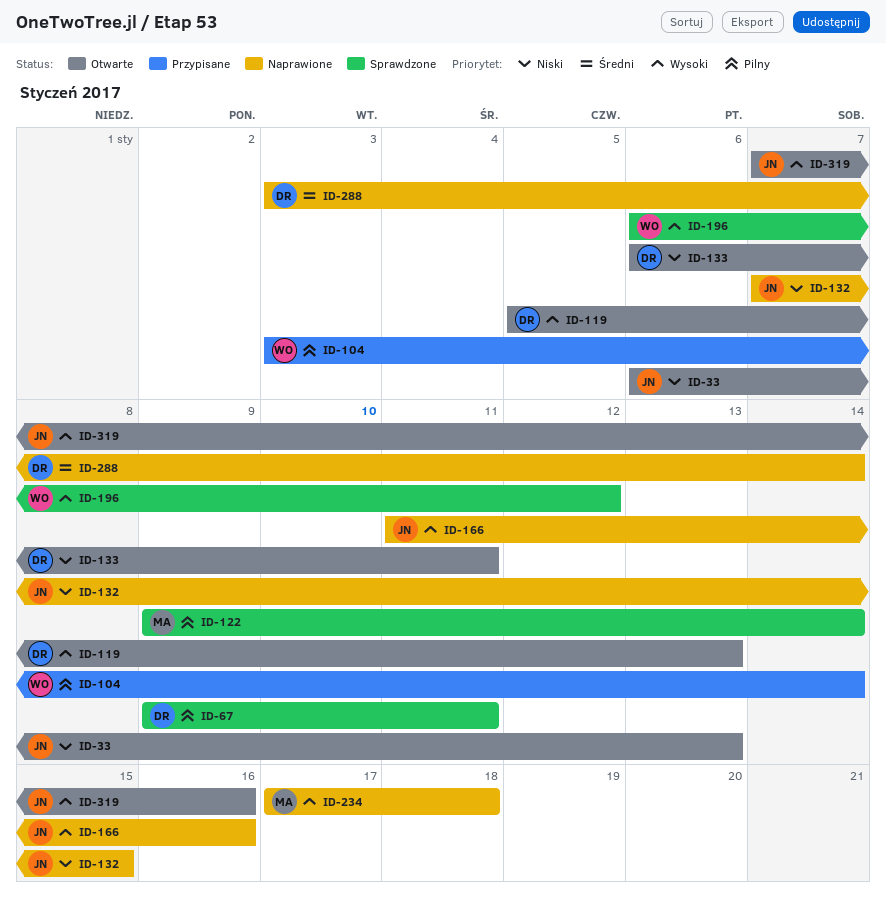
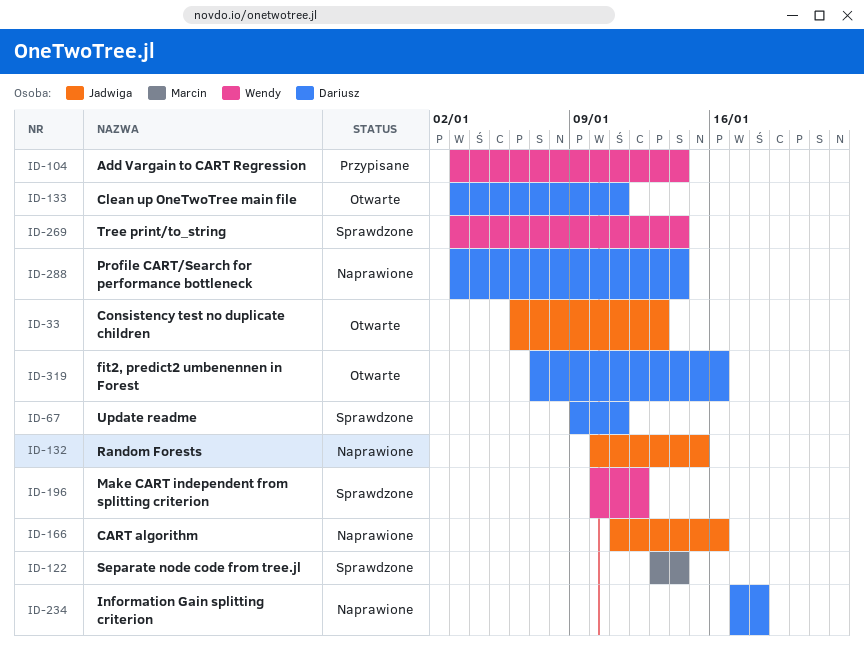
ID-119: present -> none
ID-122, start: Jan 9 -> Jan 13
ID-132, start: Jan 7 -> Jan 10
ID-133, start: Jan 6 -> Jan 3
ID-196, start: Jan 6 -> Jan 10
ID-234, owner: Marcin -> Dariusz
ID-269: none -> present
ID-319, owner: Jadwiga -> Dariusz

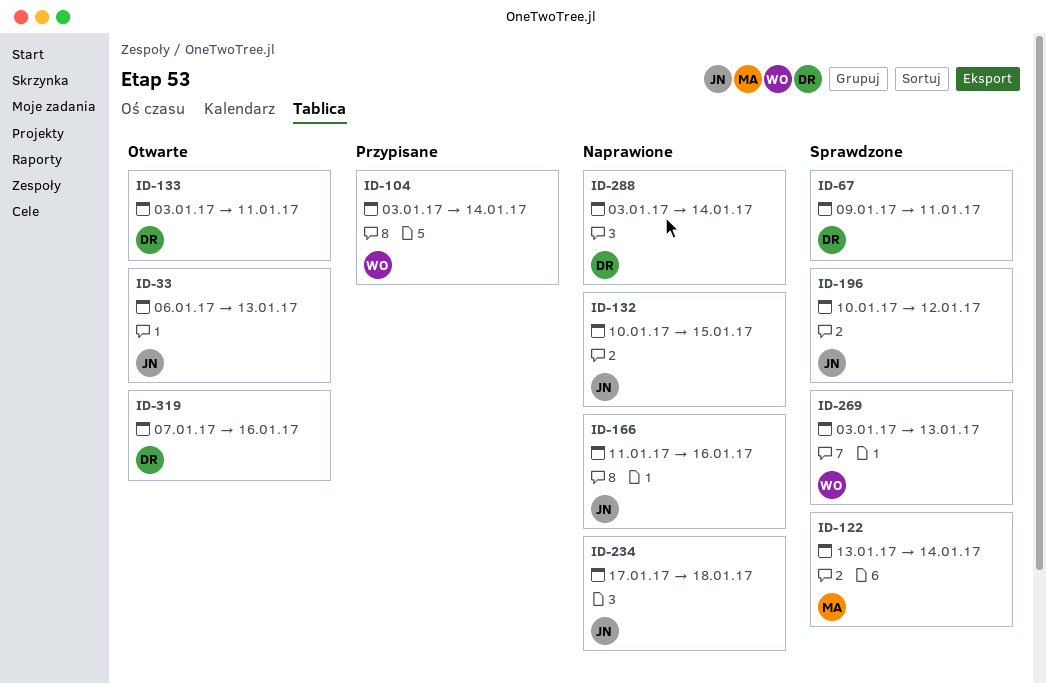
ID-196, owner: Wendy -> Jadwiga
ID-234, owner: Dariusz -> Jadwiga
ID-269, due: Jan 14 -> Jan 13

